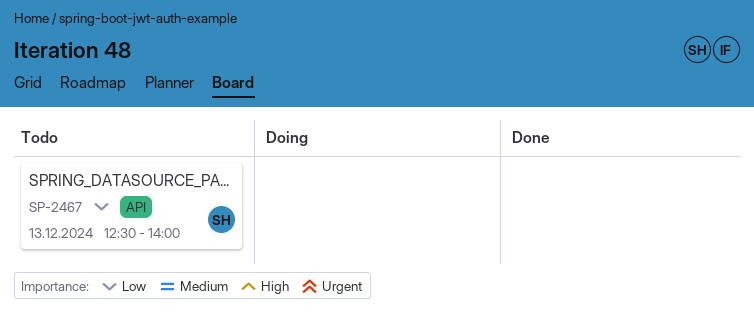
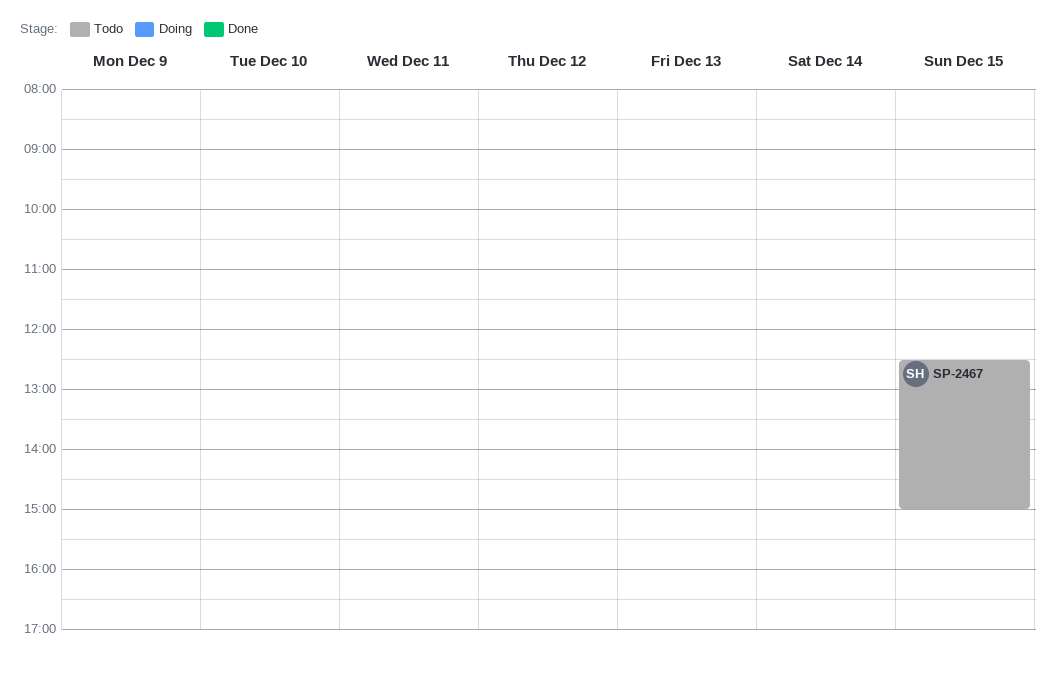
SP-2467, day: Dec 13 -> Dec 15
SP-2467, ends: 14:00 -> 15:00

